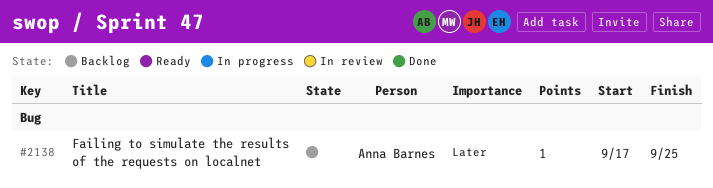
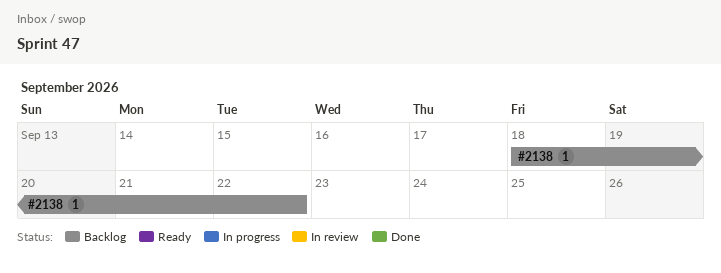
#2138, start: Sep 17 -> Sep 18
#2138, due: Sep 25 -> Sep 22

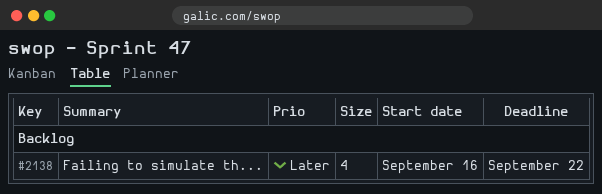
#2138, estimate: 1 -> 4
#2138, start: Sep 18 -> Sep 16

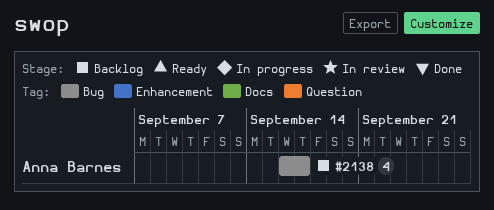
#2138, due: Sep 22 -> Sep 17

